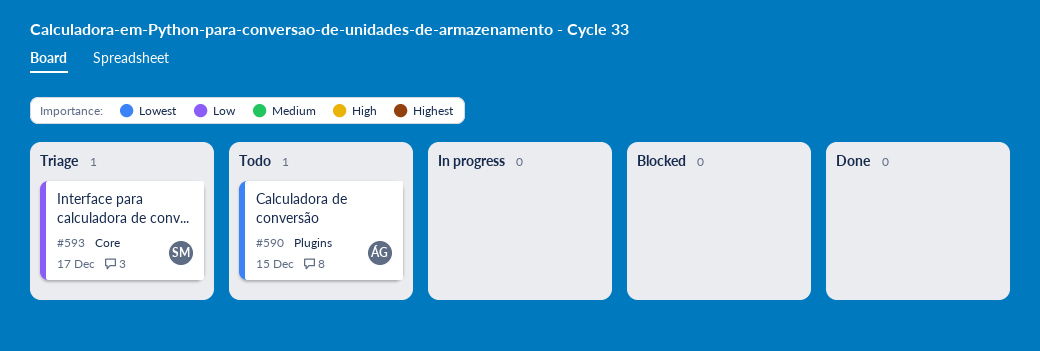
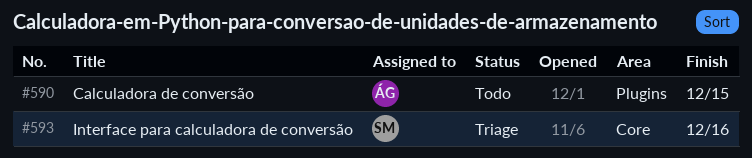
#593, due: Dec 17 -> Dec 16

